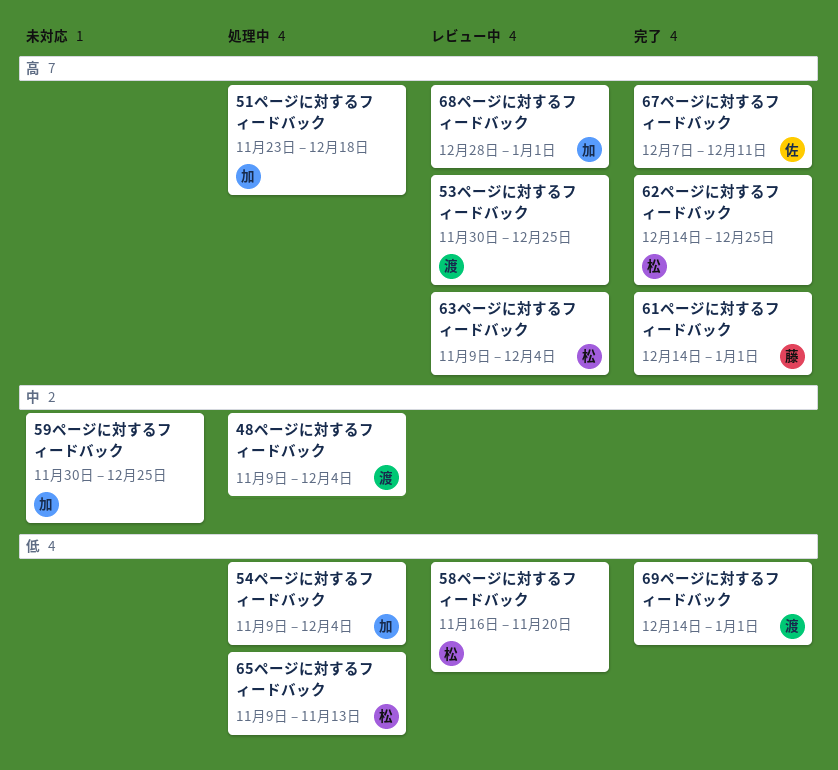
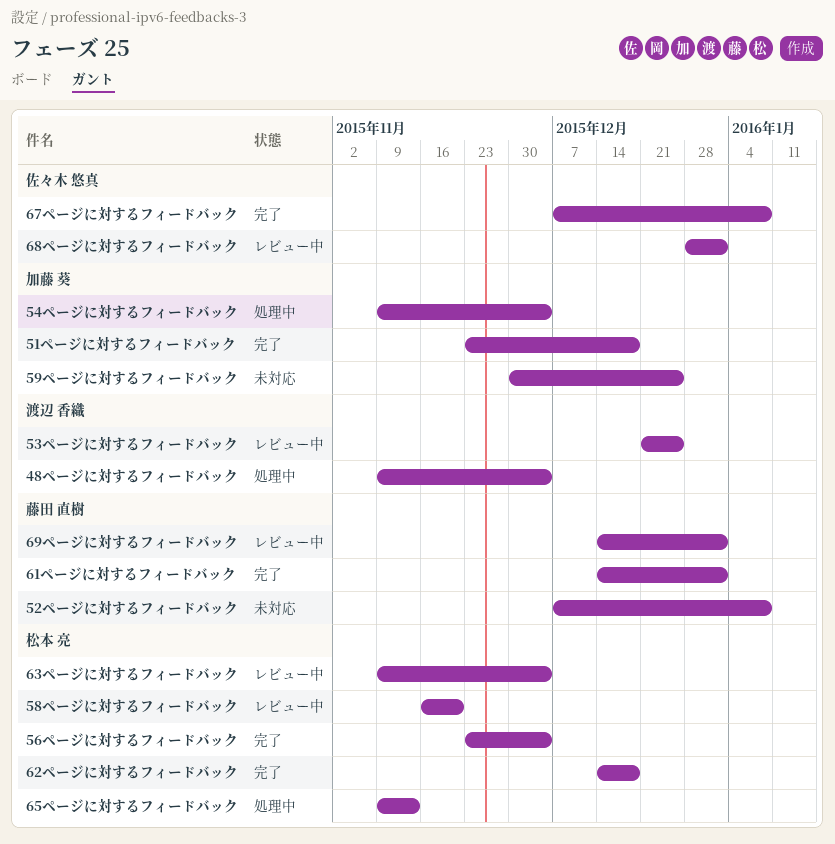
51ページに対するフィードバック, status: 処理中 -> 完了
52ページに対するフィードバック: none -> present
53ページに対するフィードバック, start: Nov 30 -> Dec 21
56ページに対するフィードバック: none -> present
62ページに対するフィードバック, due: Dec 25 -> Dec 18
67ページに対するフィードバック, due: Dec 11 -> Jan 8
68ページに対するフィードバック, owner: 加藤 葵 -> 佐々木 悠真
69ページに対するフィードバック, status: 完了 -> レビュー中
69ページに対するフィードバック, owner: 渡辺 香織 -> 藤田 直樹

